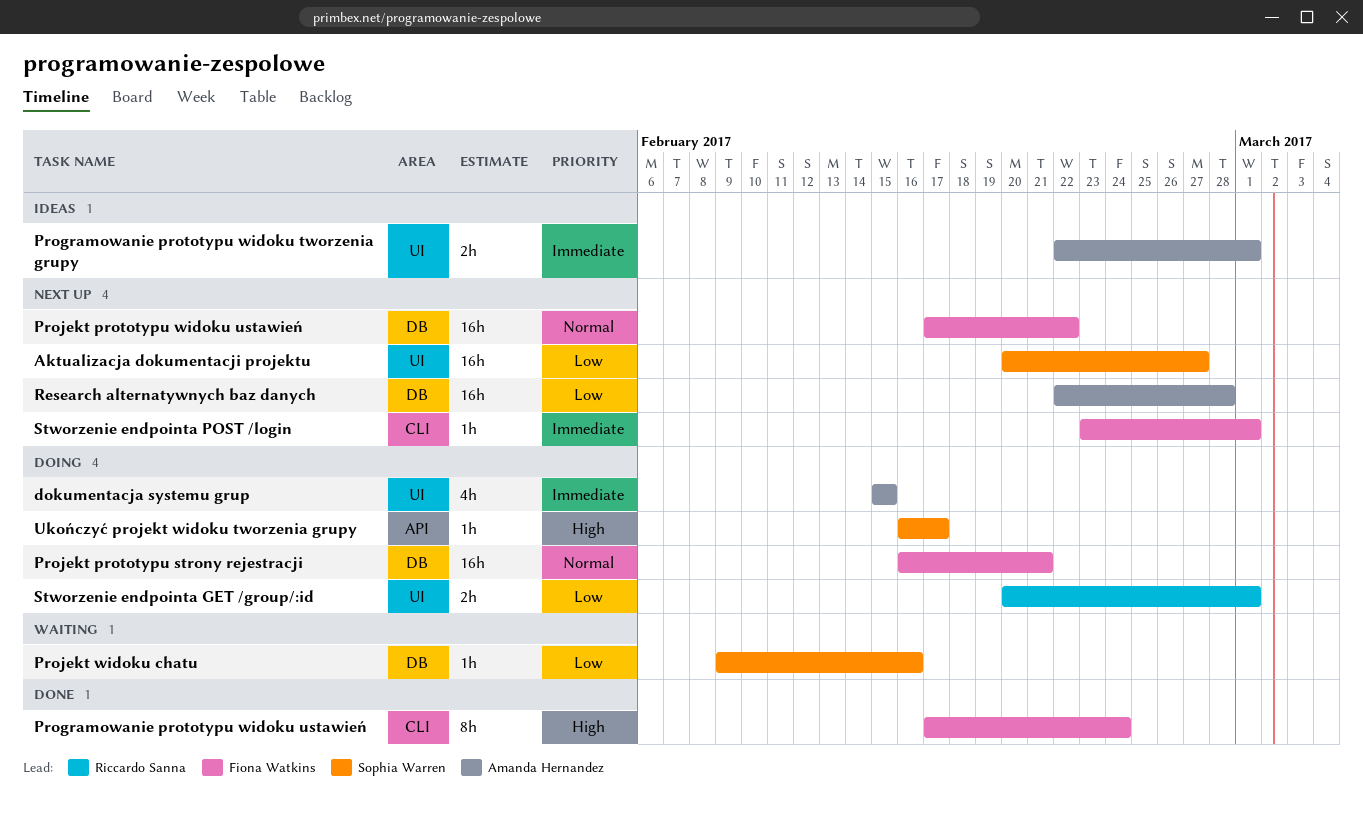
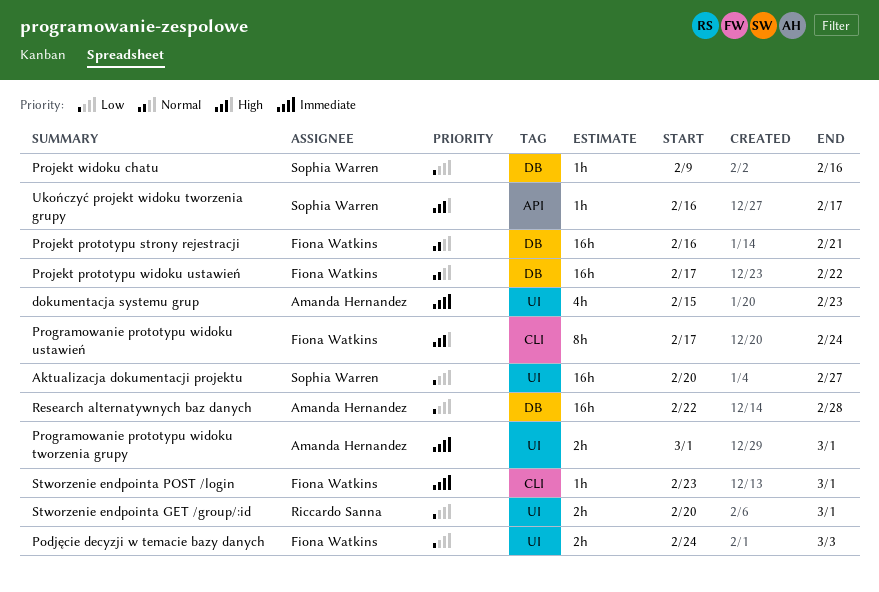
dokumentacja systemu grup, due: Feb 15 -> Feb 23
Podjęcie decyzji w temacie bazy danych: none -> present
Programowanie prototypu widoku tworzenia grupy, start: Feb 22 -> Mar 1

